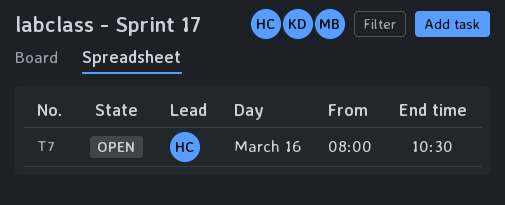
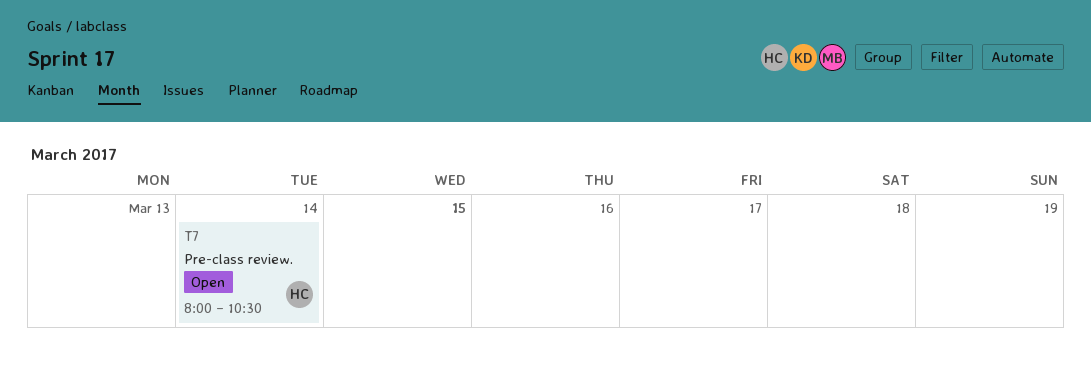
T7, day: Mar 16 -> Mar 14

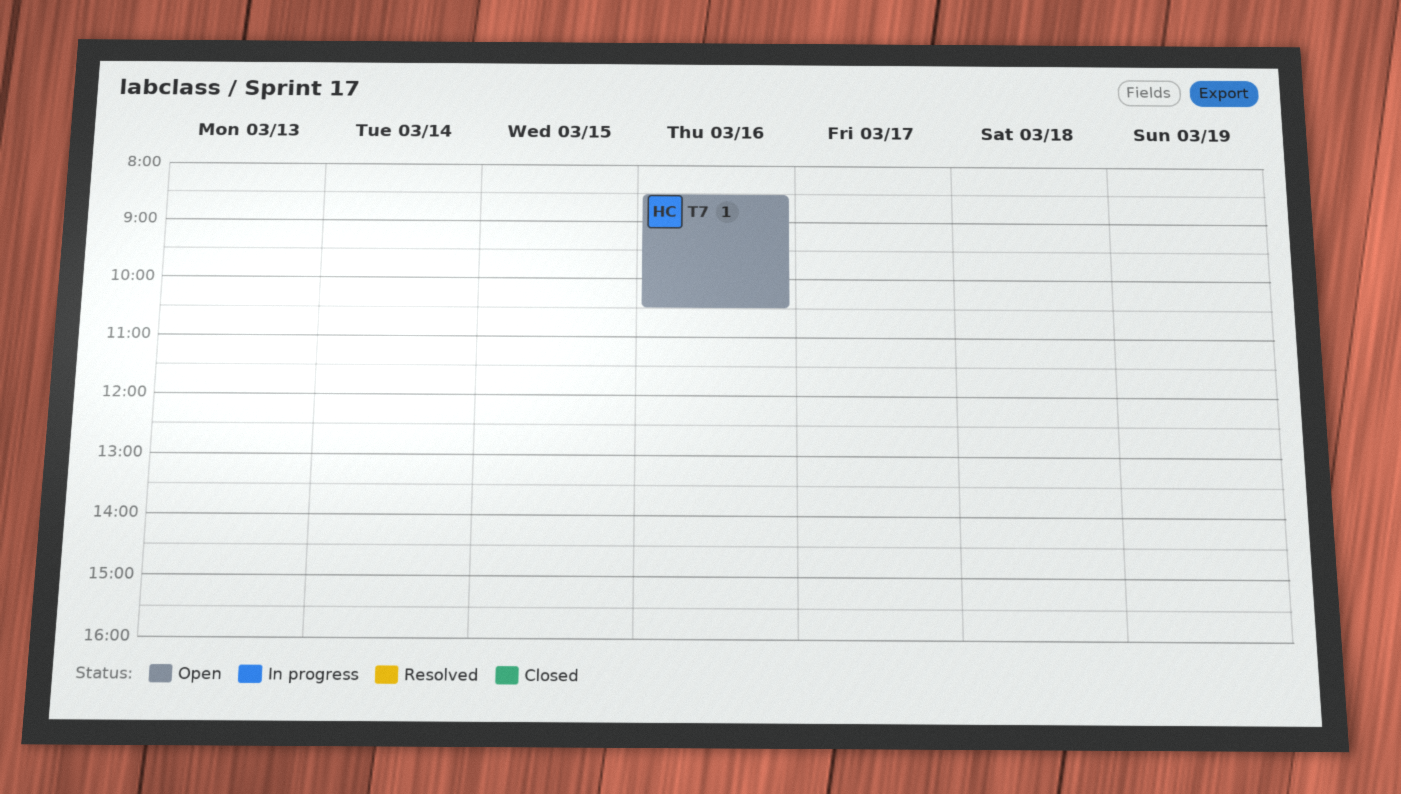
T7, day: Mar 14 -> Mar 16
T7, begins: 08:00 -> 08:30

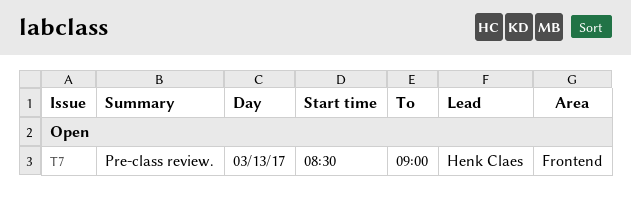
T7, day: Mar 16 -> Mar 13
T7, ends: 10:30 -> 09:00

